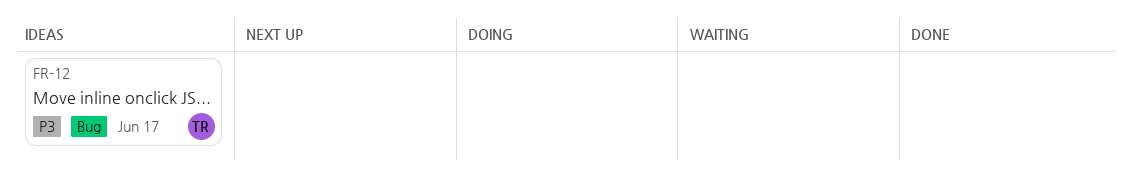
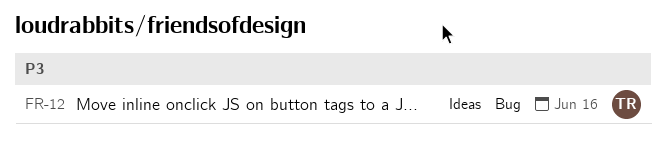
FR-12, due: Jun 17 -> Jun 16

